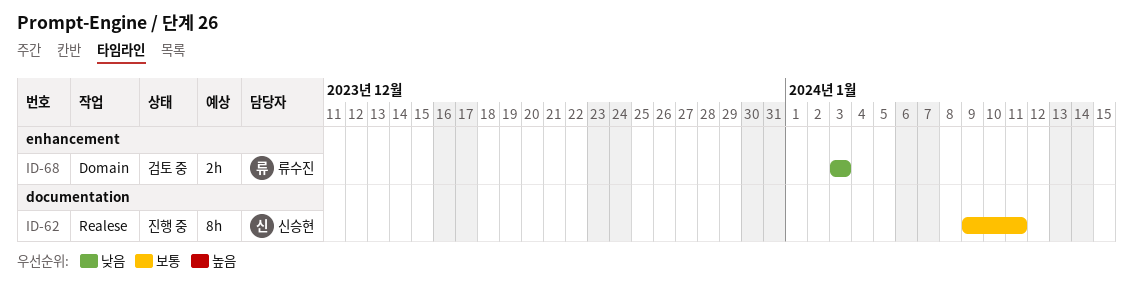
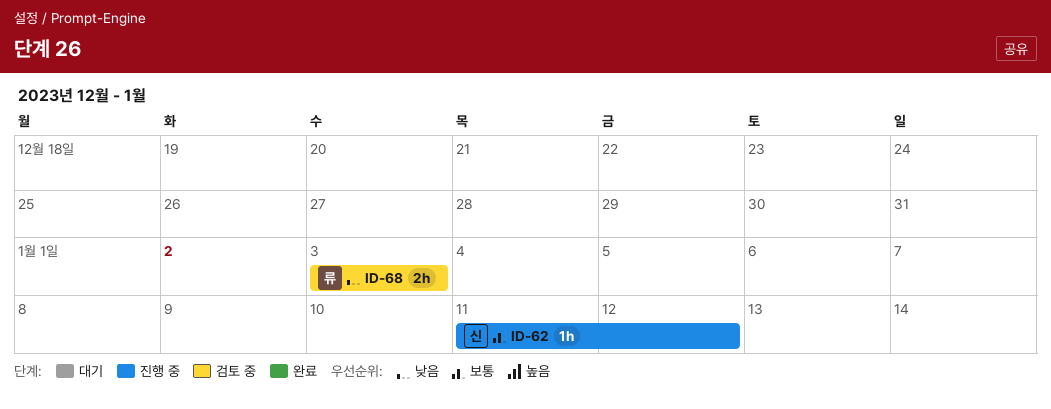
ID-62, estimate: 8h -> 1h
ID-62, start: Jan 9 -> Jan 11
ID-62, due: Jan 11 -> Jan 12

